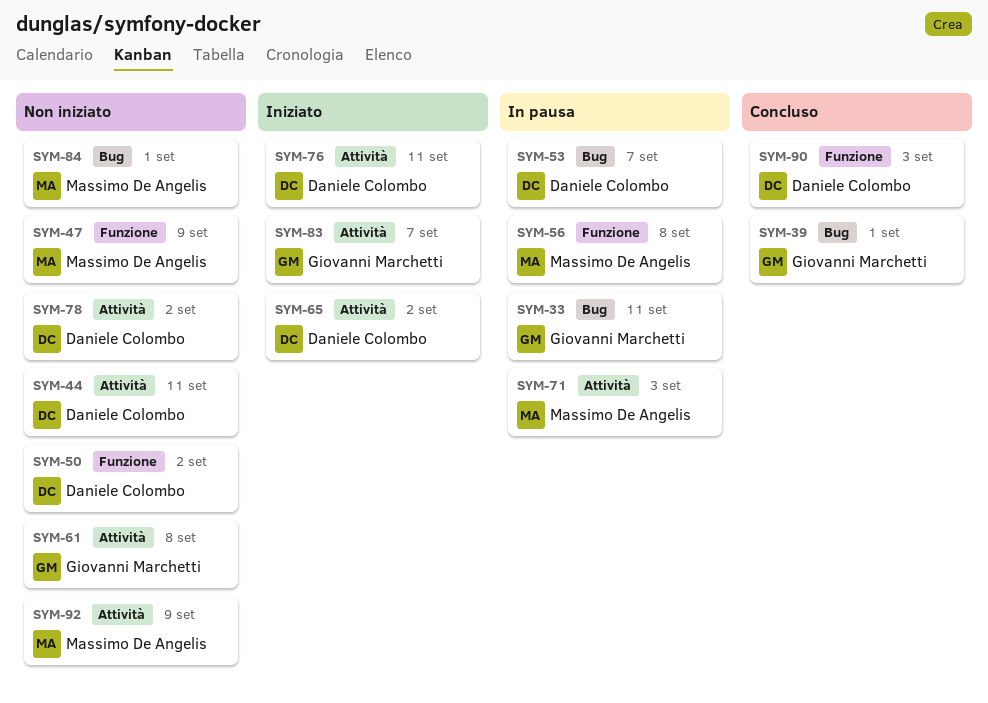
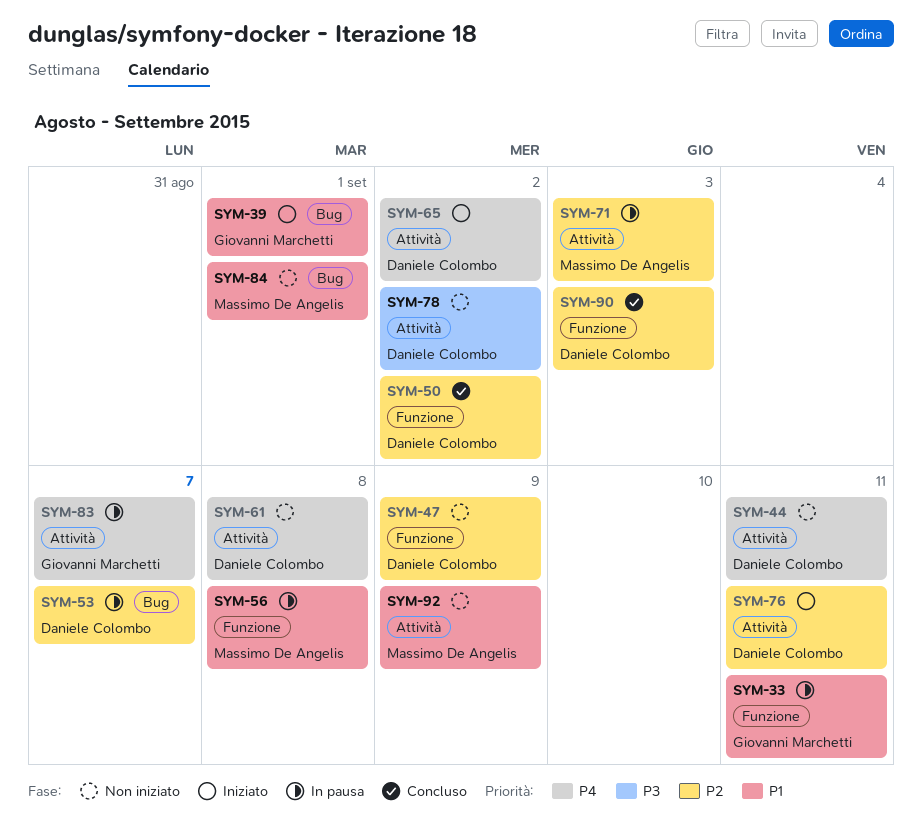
SYM-33, label: Bug -> Funzione
SYM-39, status: Concluso -> Iniziato
SYM-47, owner: Massimo De Angelis -> Daniele Colombo
SYM-50, status: Non iniziato -> Concluso
SYM-61, owner: Giovanni Marchetti -> Daniele Colombo
SYM-83, status: Iniziato -> In pausa

